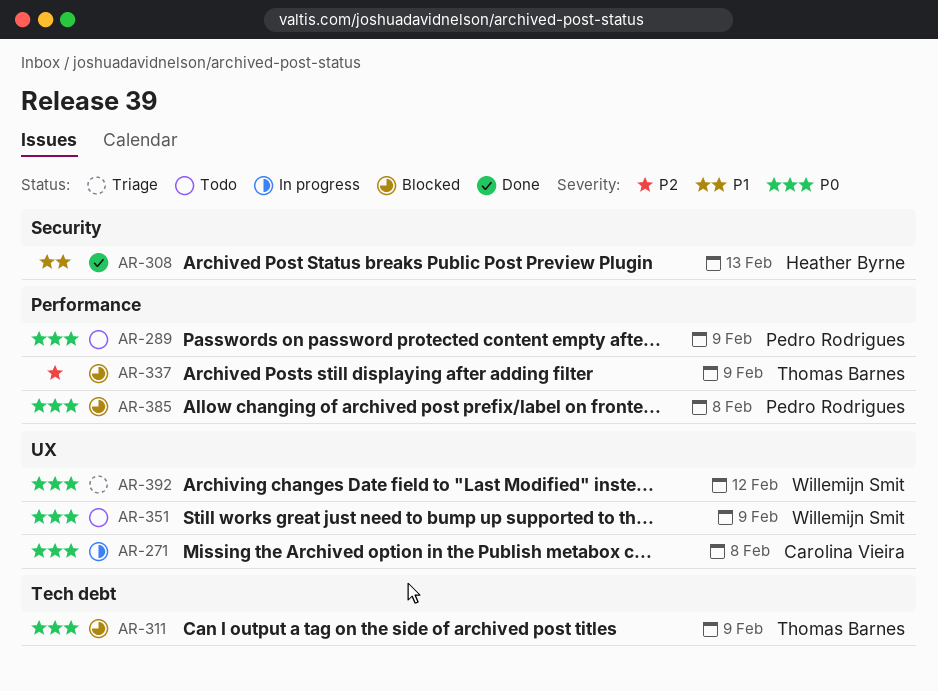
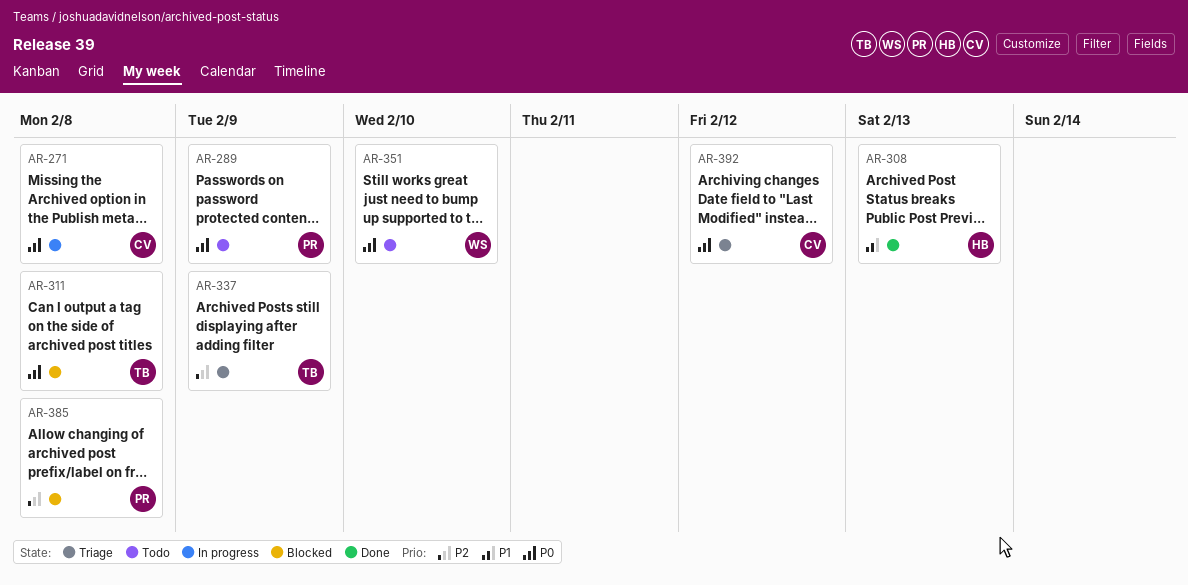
AR-311, due: Feb 9 -> Feb 8
AR-337, status: Blocked -> Triage
AR-351, due: Feb 9 -> Feb 10
AR-385, priority: P0 -> P2
AR-392, owner: Willemijn Smit -> Carolina Vieira

